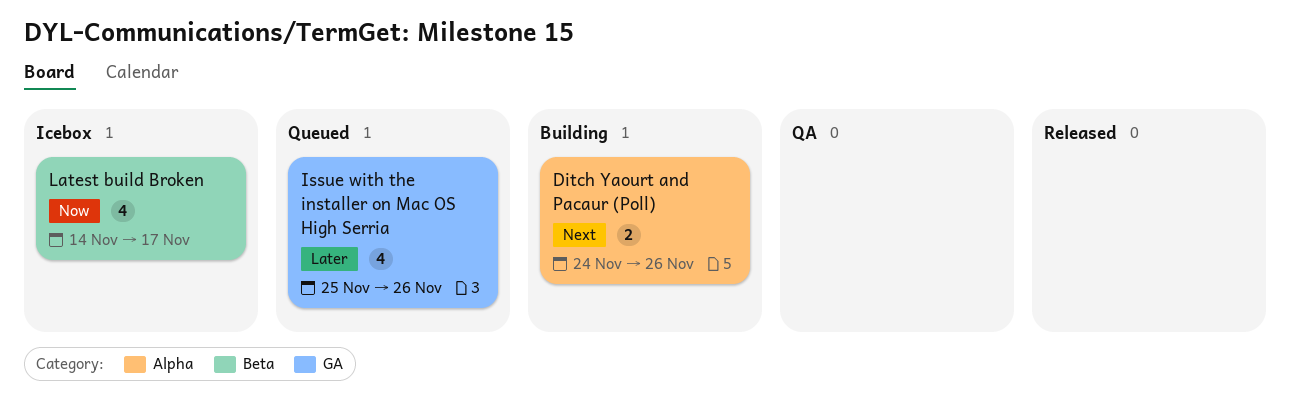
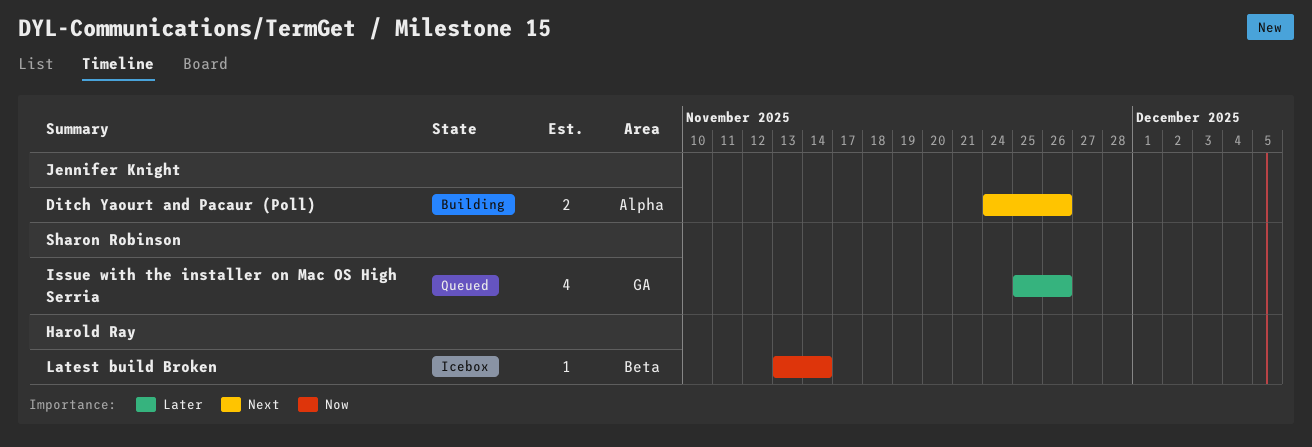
Latest build Broken, estimate: 4 -> 1
Latest build Broken, start: Nov 14 -> Nov 13
Latest build Broken, due: Nov 17 -> Nov 14

